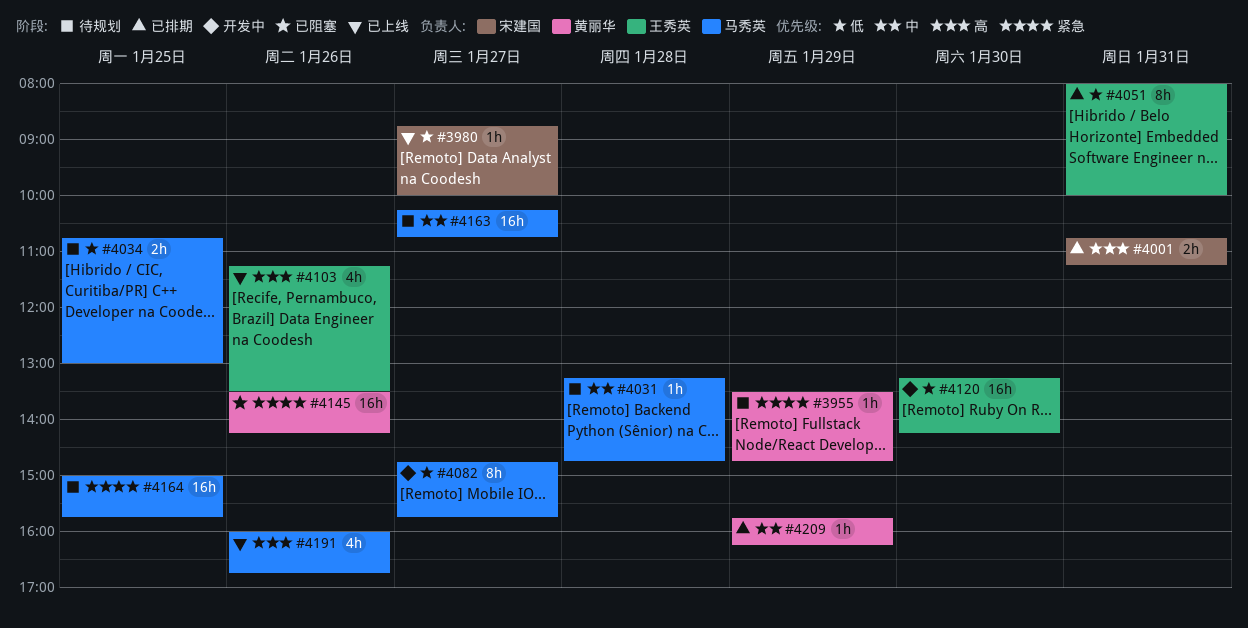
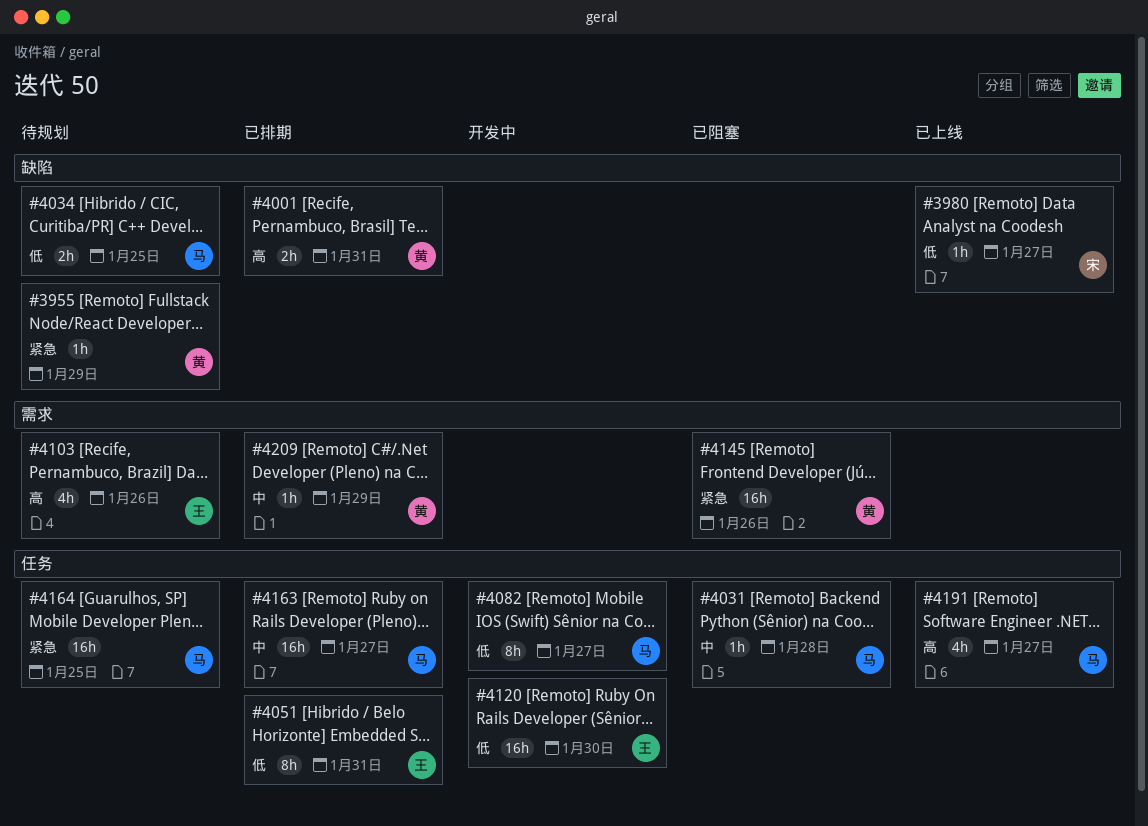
#4001, owner: 宋建国 -> 黄丽华
#4031, status: 待规划 -> 已阻塞
#4103, status: 已上线 -> 待规划
#4163, status: 待规划 -> 已排期
#4191, day: Jan 26 -> Jan 27

